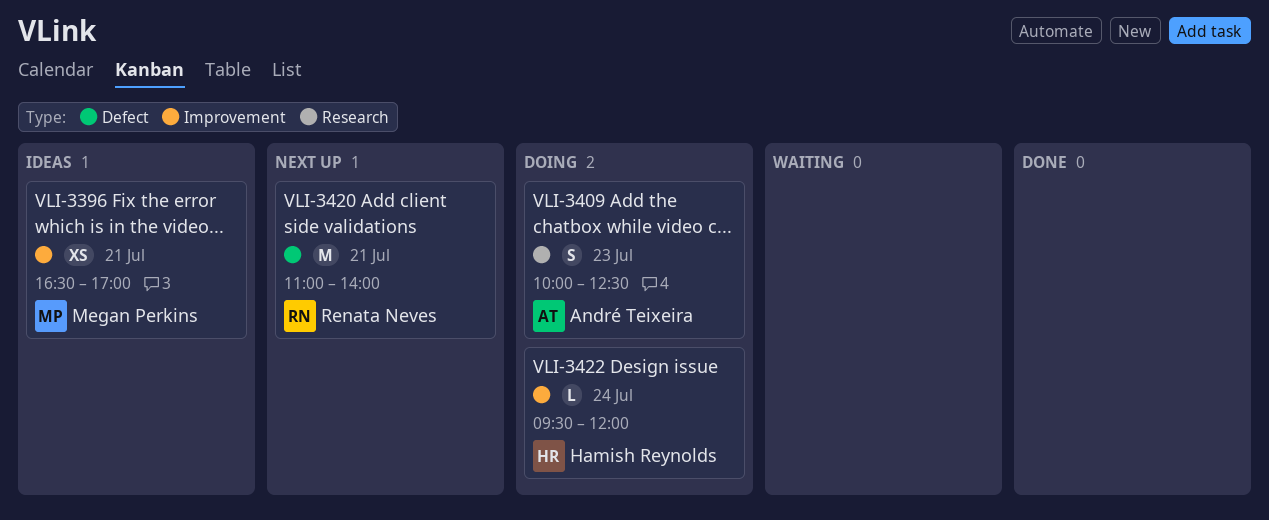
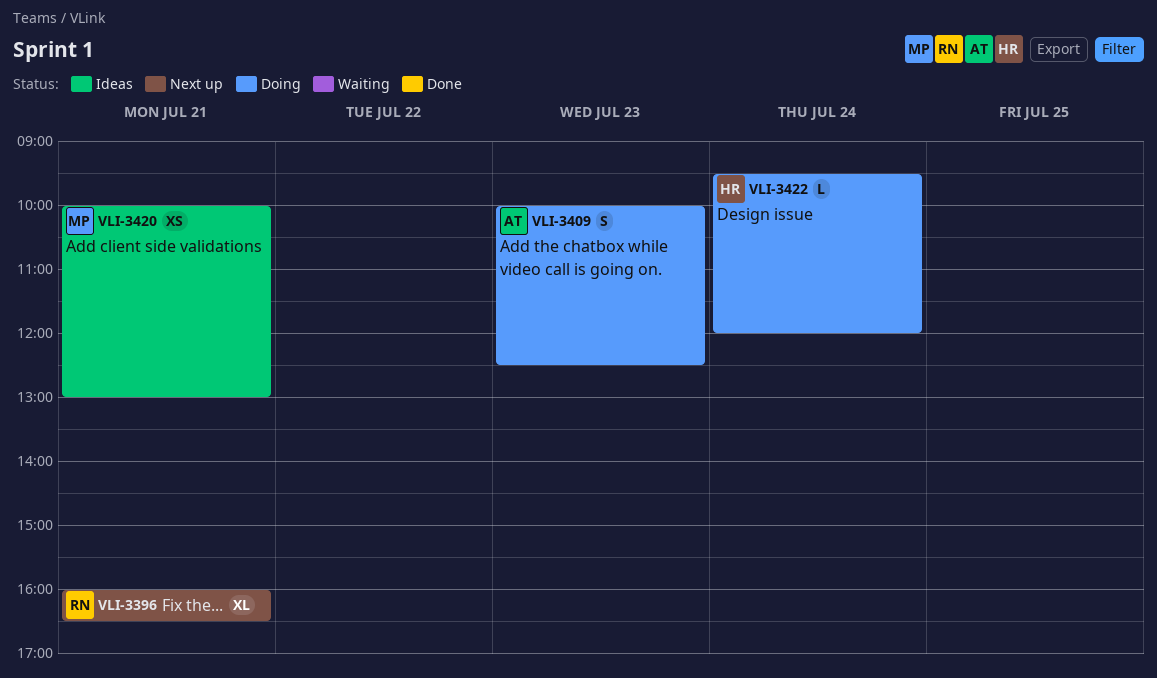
VLI-3396, status: Ideas -> Next up
VLI-3396, owner: Megan Perkins -> Renata Neves
VLI-3396, estimate: XS -> XL
VLI-3396, begins: 16:30 -> 16:00
VLI-3396, ends: 17:00 -> 16:30
VLI-3420, status: Next up -> Ideas
VLI-3420, owner: Renata Neves -> Megan Perkins
VLI-3420, estimate: M -> XS
VLI-3420, begins: 11:00 -> 10:00
VLI-3420, ends: 14:00 -> 13:00

